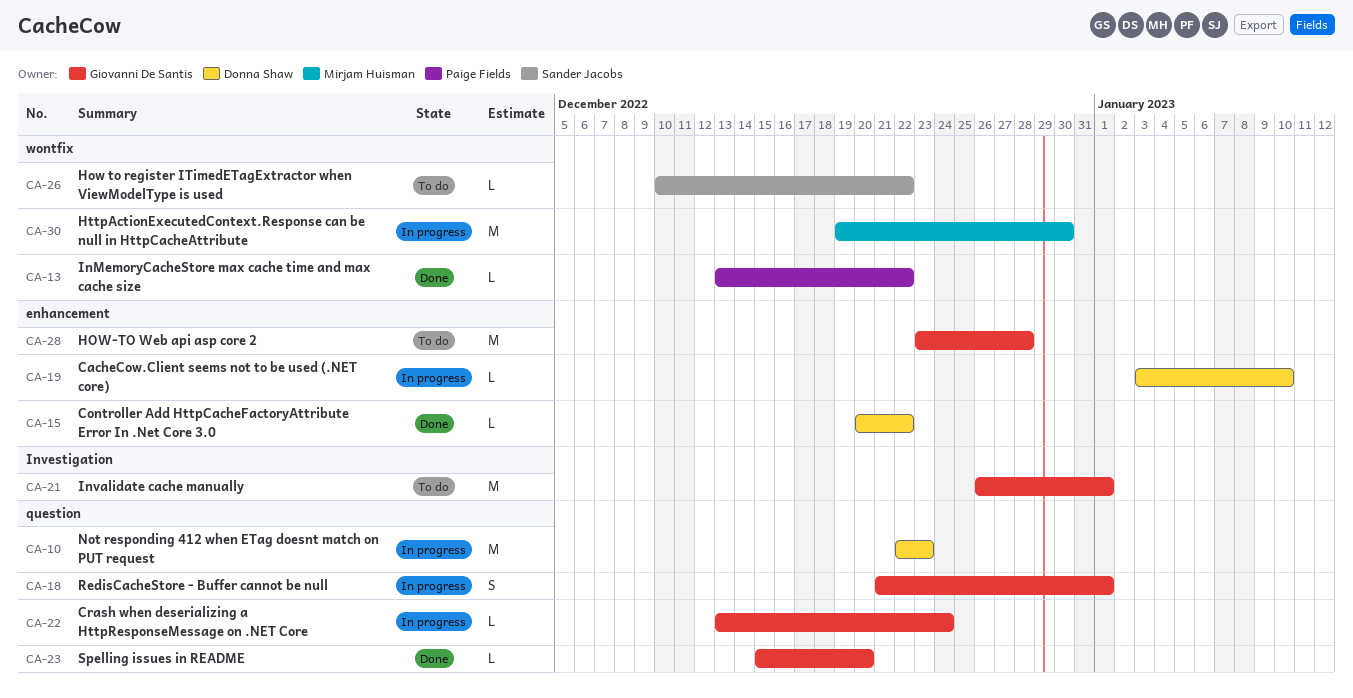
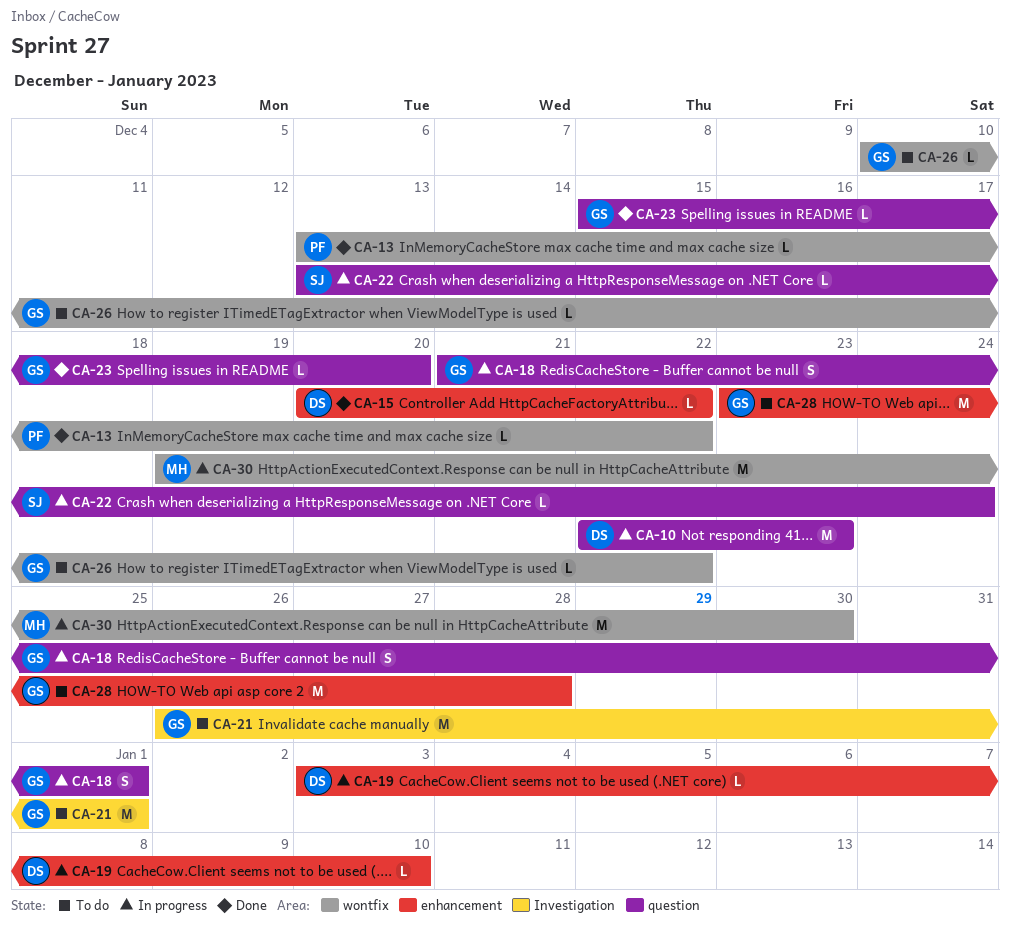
CA-22, owner: Giovanni De Santis -> Sander Jacobs
CA-26, owner: Sander Jacobs -> Giovanni De Santis

